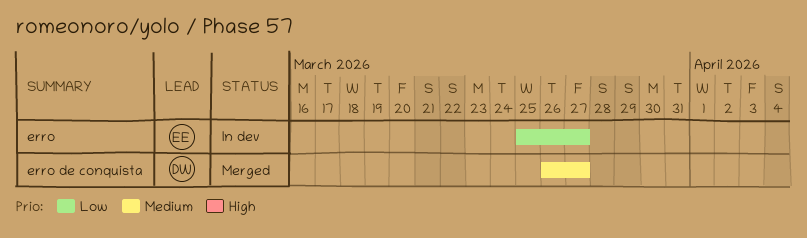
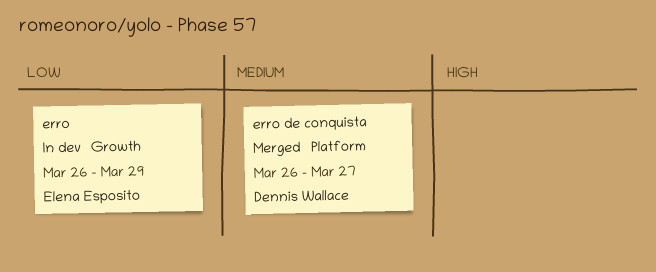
erro, start: Mar 25 -> Mar 26
erro, due: Mar 27 -> Mar 29

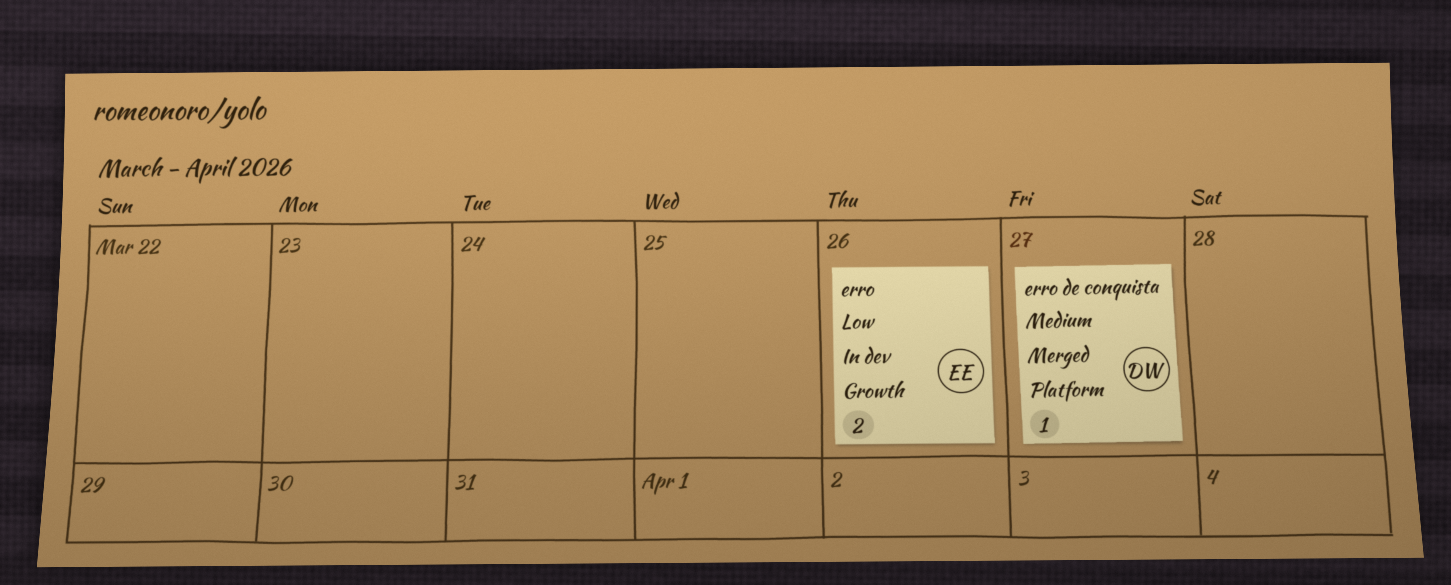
erro, due: Mar 29 -> Mar 26

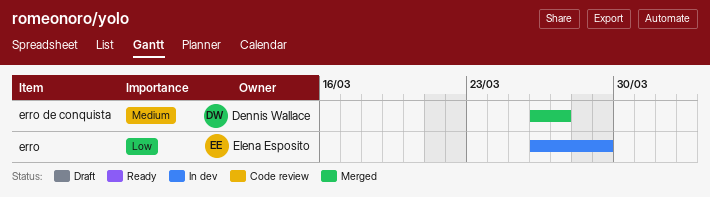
erro, due: Mar 26 -> Mar 29

